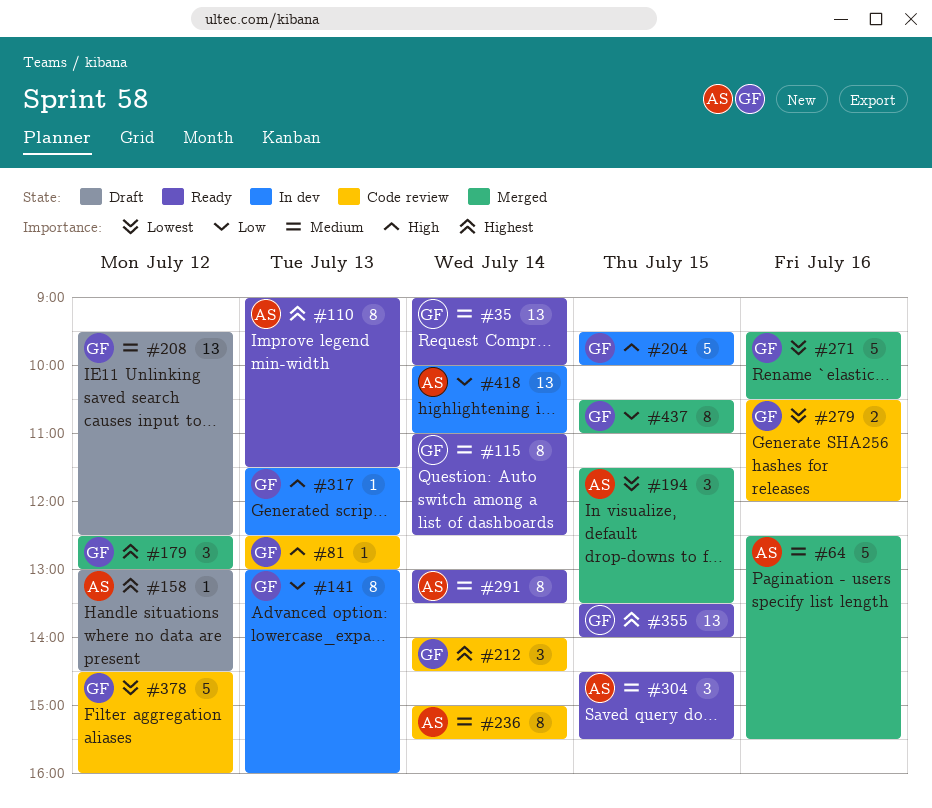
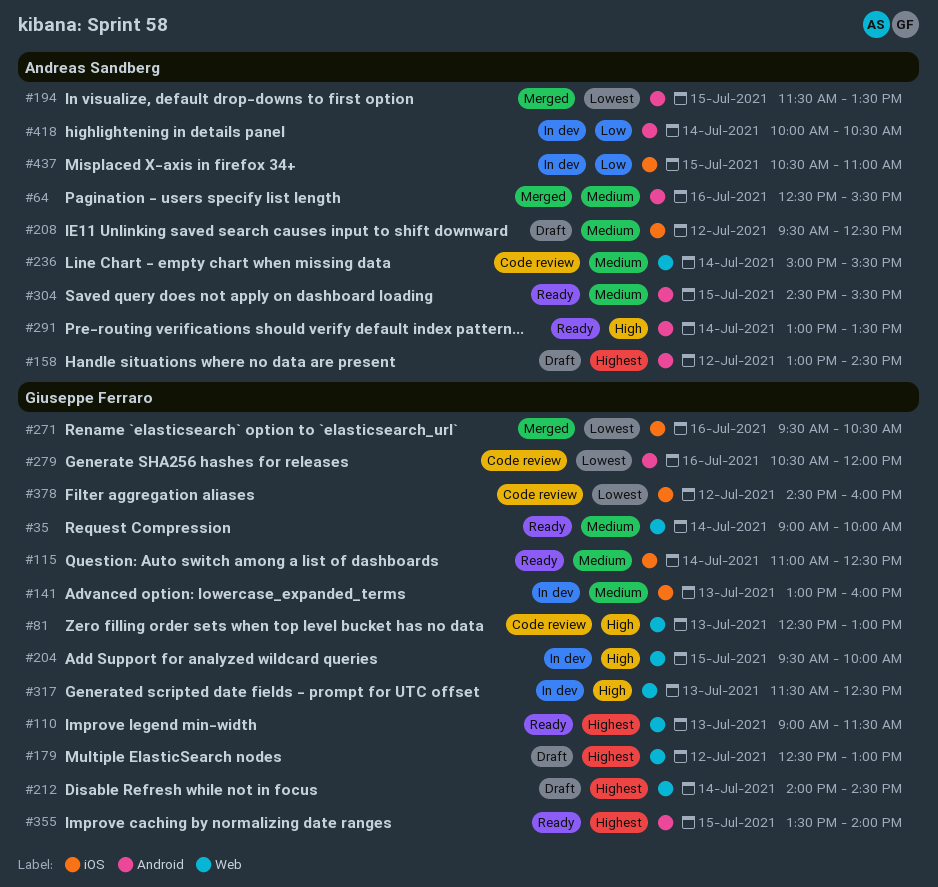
#110, owner: Andreas Sandberg -> Giuseppe Ferraro
#141, priority: Low -> Medium
#179, status: Merged -> Draft
#208, owner: Giuseppe Ferraro -> Andreas Sandberg
#212, status: Code review -> Draft
#291, priority: Medium -> High
#418, ends: 11:00 -> 10:30
#437, status: Merged -> In dev
#437, owner: Giuseppe Ferraro -> Andreas Sandberg

